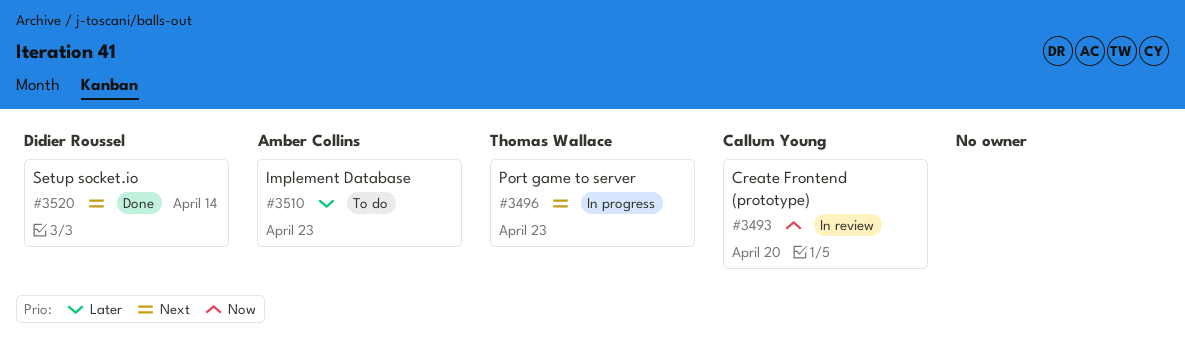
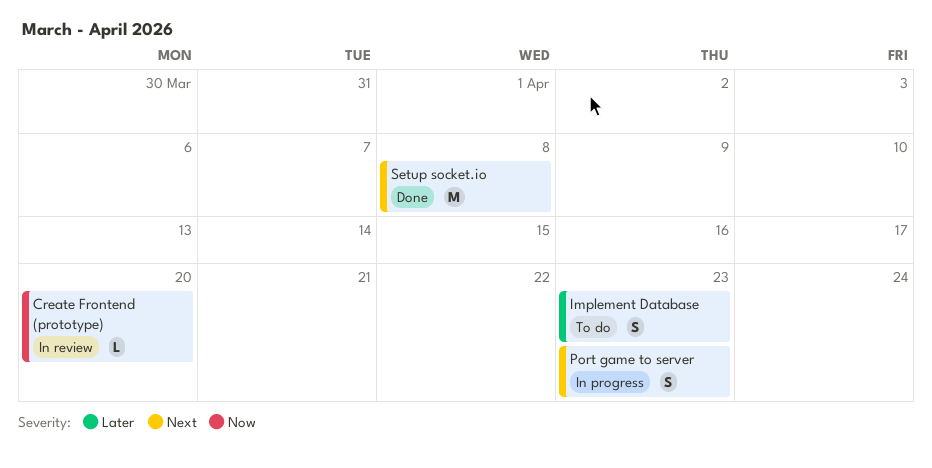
Setup socket.io, due: Apr 14 -> Apr 8

